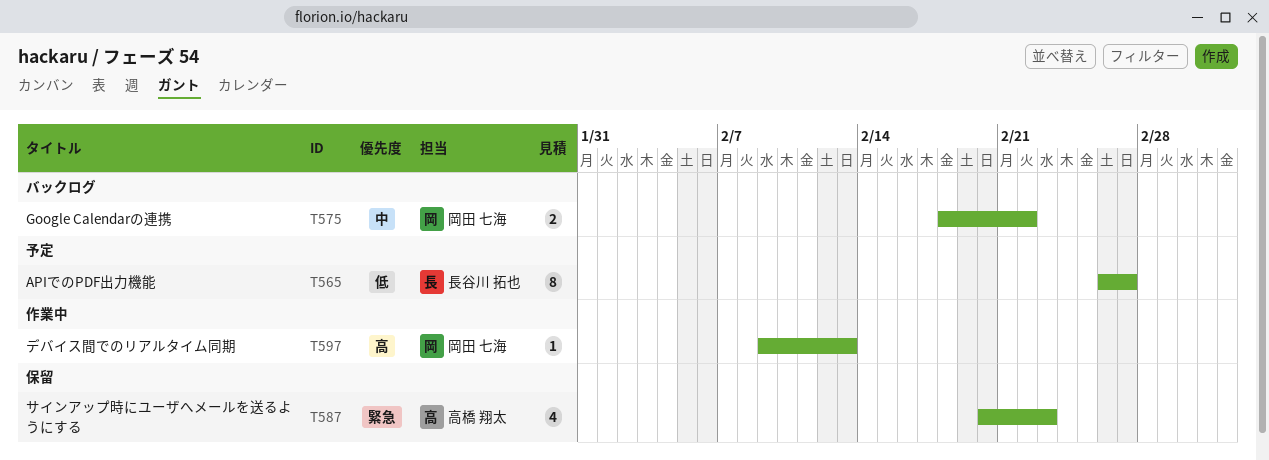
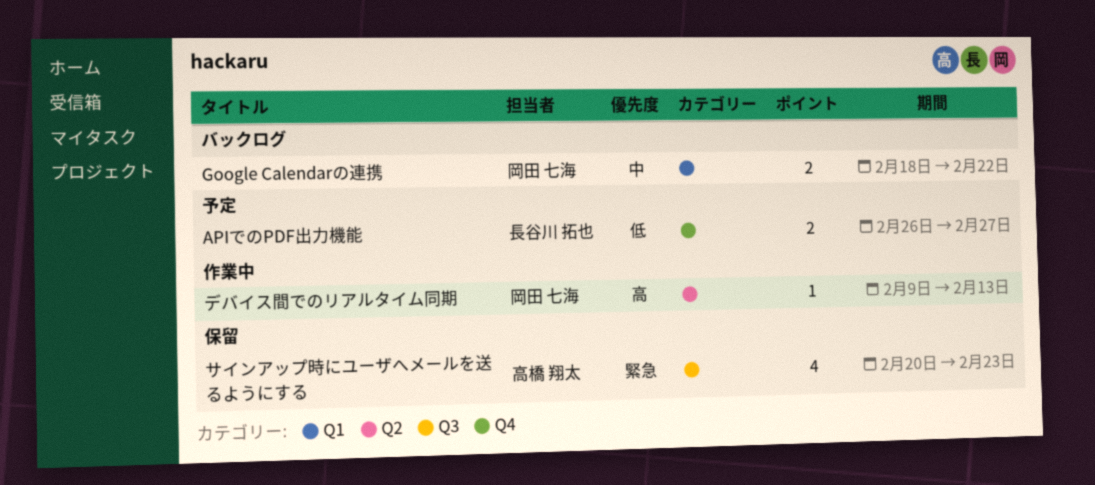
APIでのPDF出力機能, estimate: 8 -> 2

